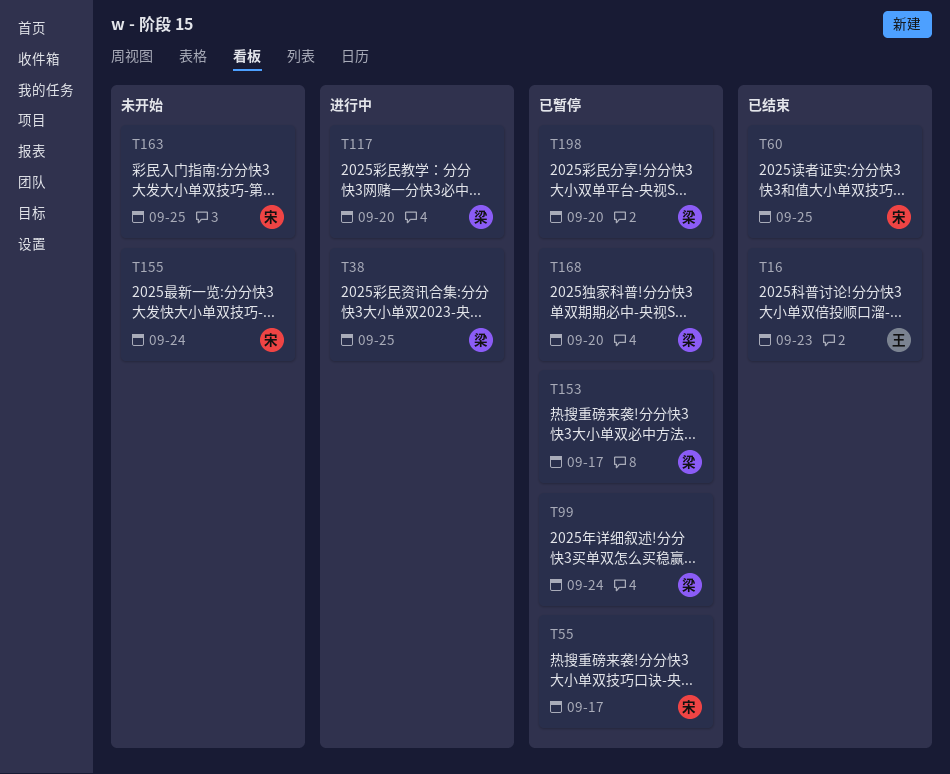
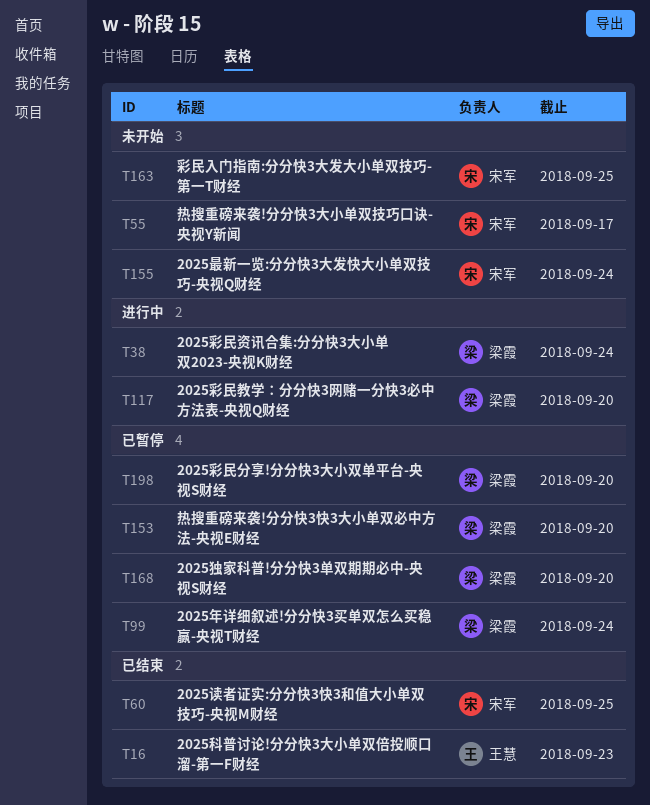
T38, due: Sep 25 -> Sep 24
T55, status: 已暂停 -> 未开始
T153, due: Sep 17 -> Sep 20

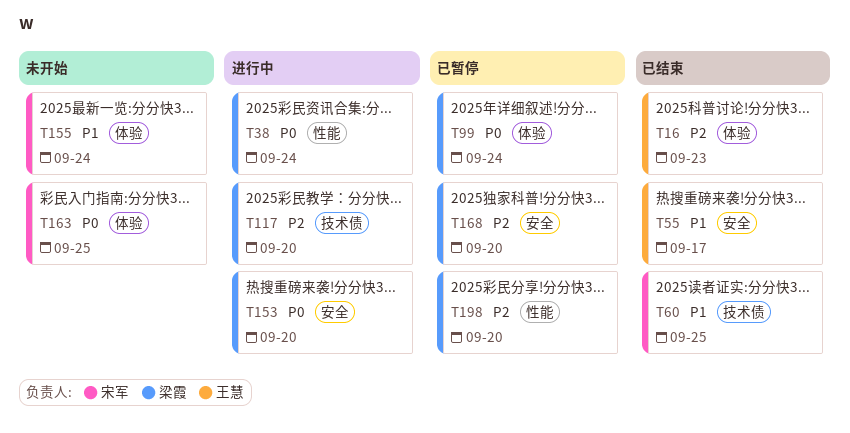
T55, status: 未开始 -> 已结束
T55, owner: 宋军 -> 王慧
T153, status: 已暂停 -> 进行中

